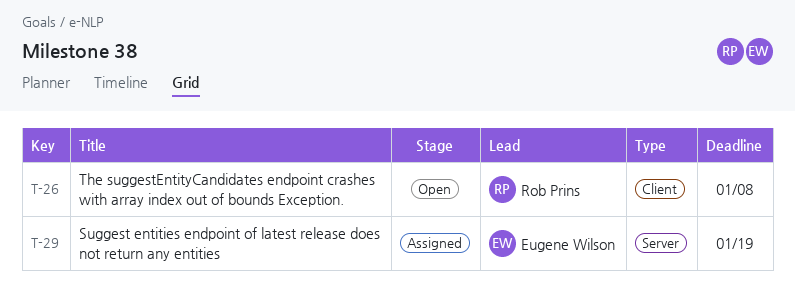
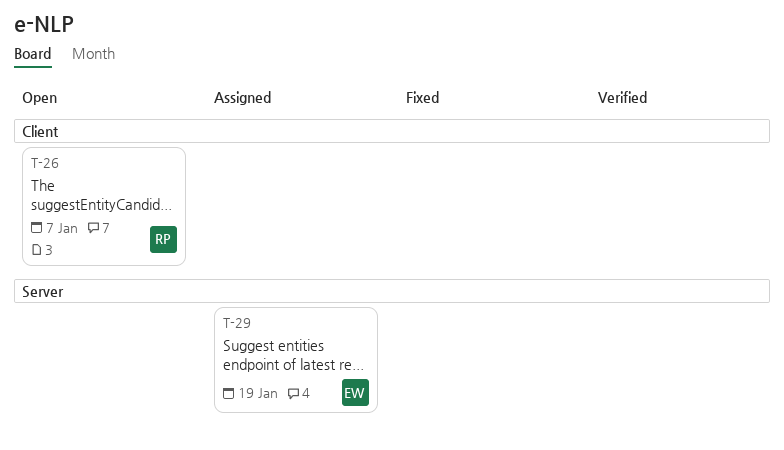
T-26, due: Jan 8 -> Jan 7

